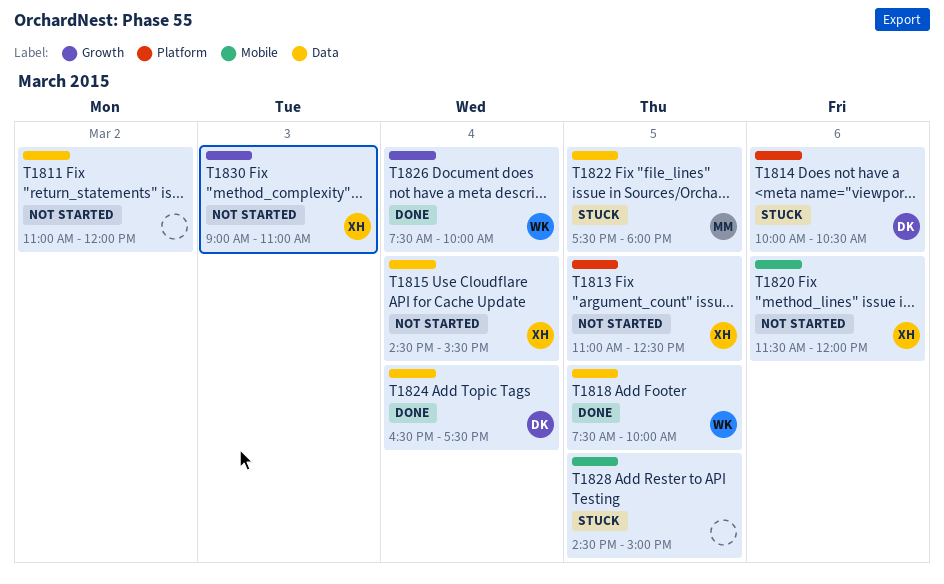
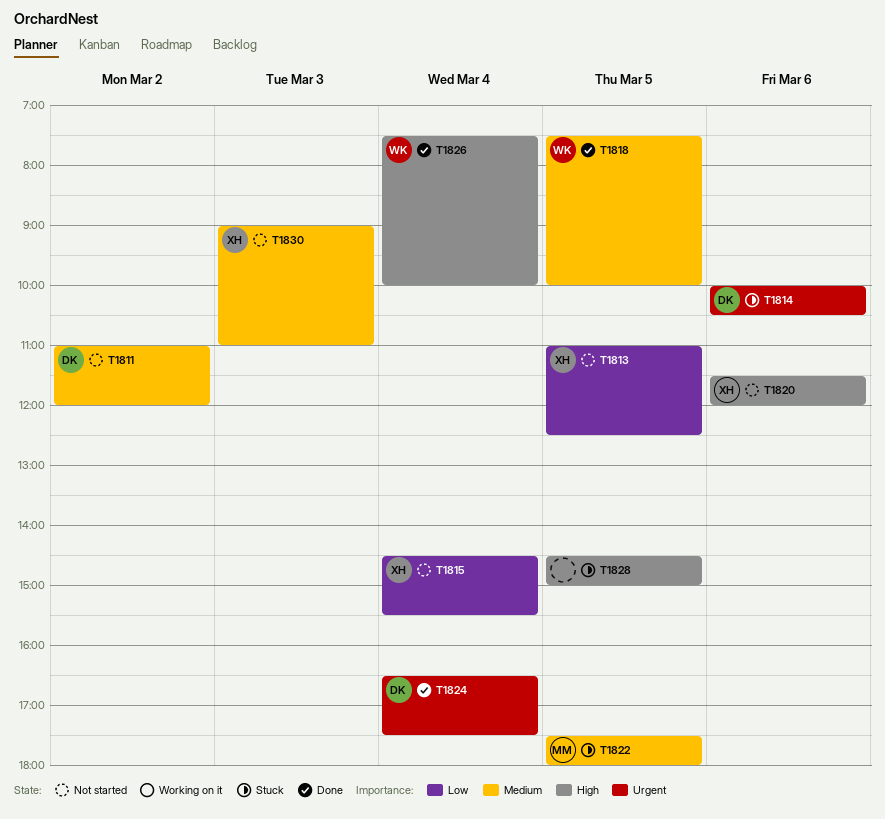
T1811, owner: none -> DK

